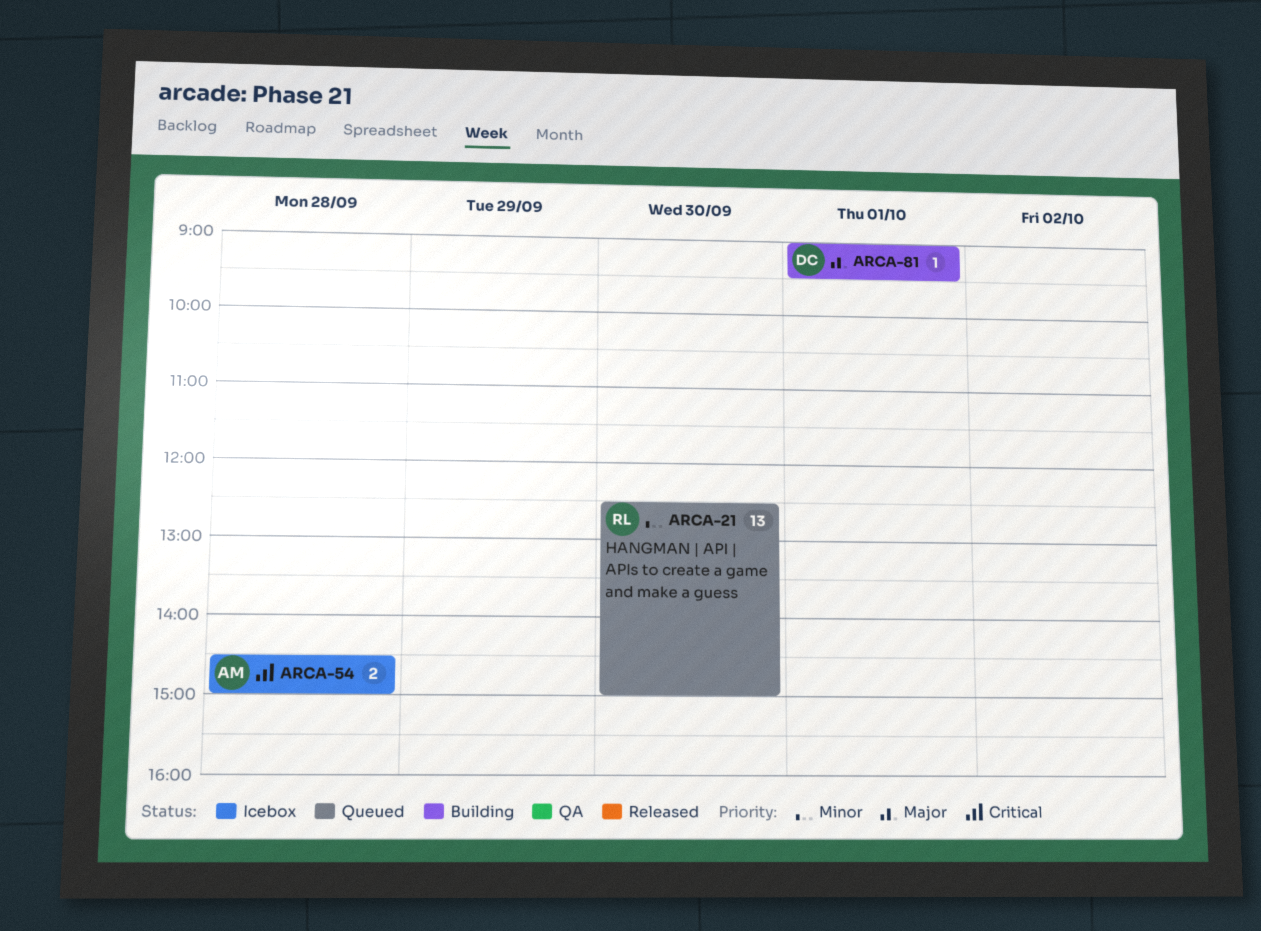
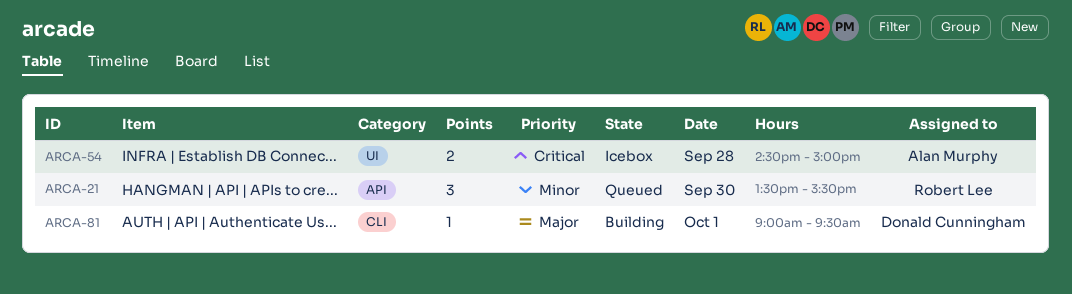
ARCA-21, estimate: 13 -> 3
ARCA-21, begins: 12:30 -> 13:30
ARCA-21, ends: 15:00 -> 15:30

